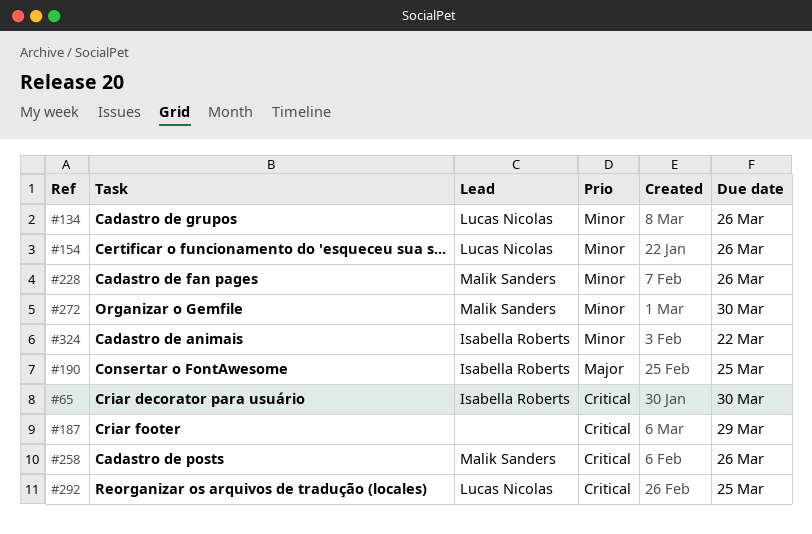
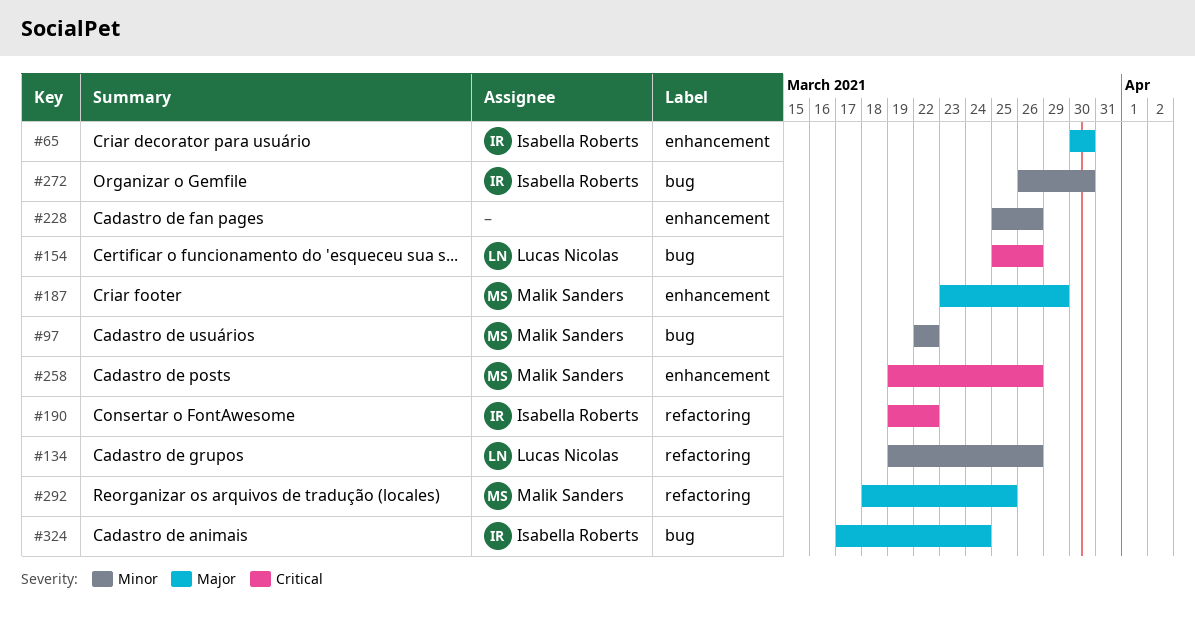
#65, priority: Critical -> Major
#97: none -> present
#154, priority: Minor -> Critical
#187, owner: none -> Malik Sanders
#187, priority: Critical -> Major
#190, priority: Major -> Critical
#190, due: Mar 25 -> Mar 22
#228, owner: Malik Sanders -> none
#272, owner: Malik Sanders -> Isabella Roberts
#292, owner: Lucas Nicolas -> Malik Sanders
#292, priority: Critical -> Major
#324, priority: Minor -> Major
#324, due: Mar 22 -> Mar 24

